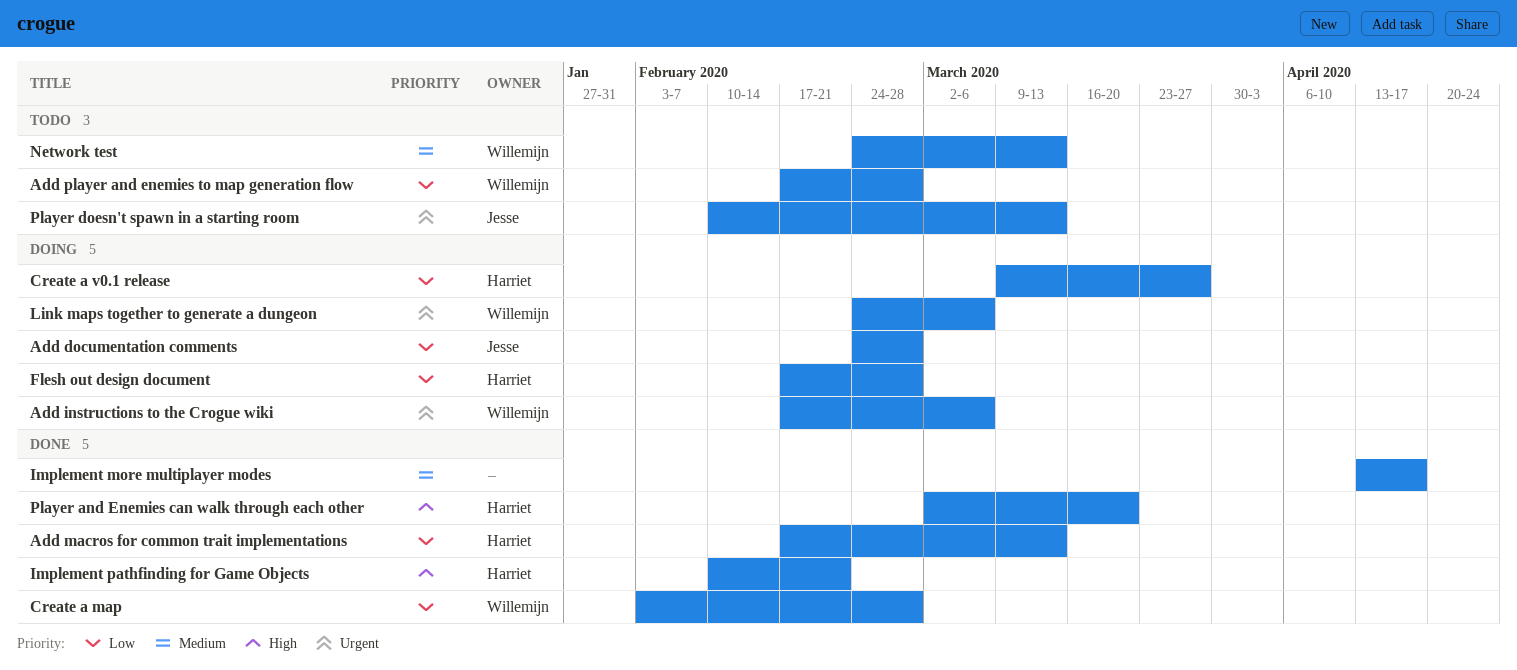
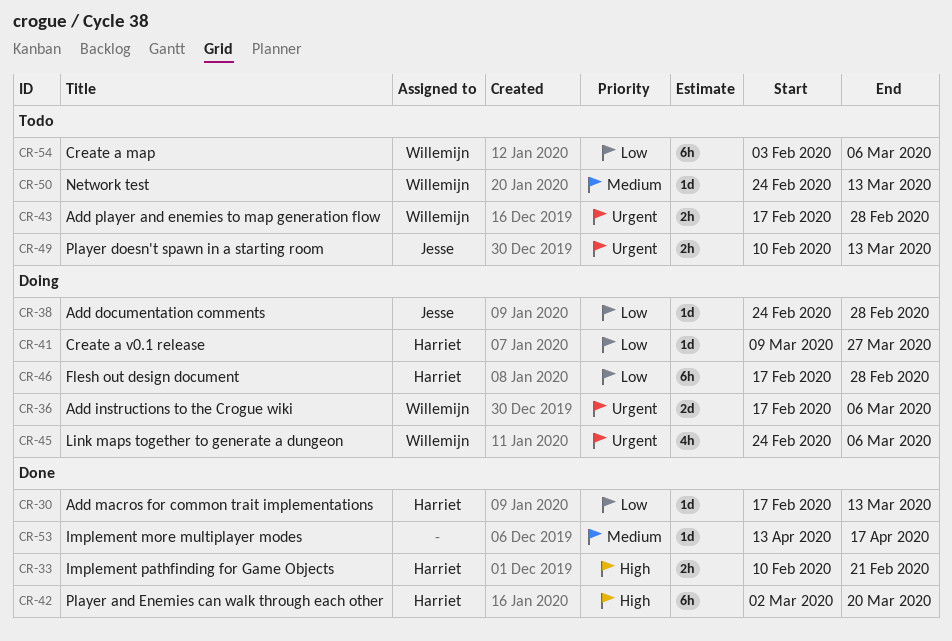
Add player and enemies to map generation flow, priority: Low -> Urgent
Create a map, status: Done -> Todo
Create a map, due: Feb 28 -> Mar 6

